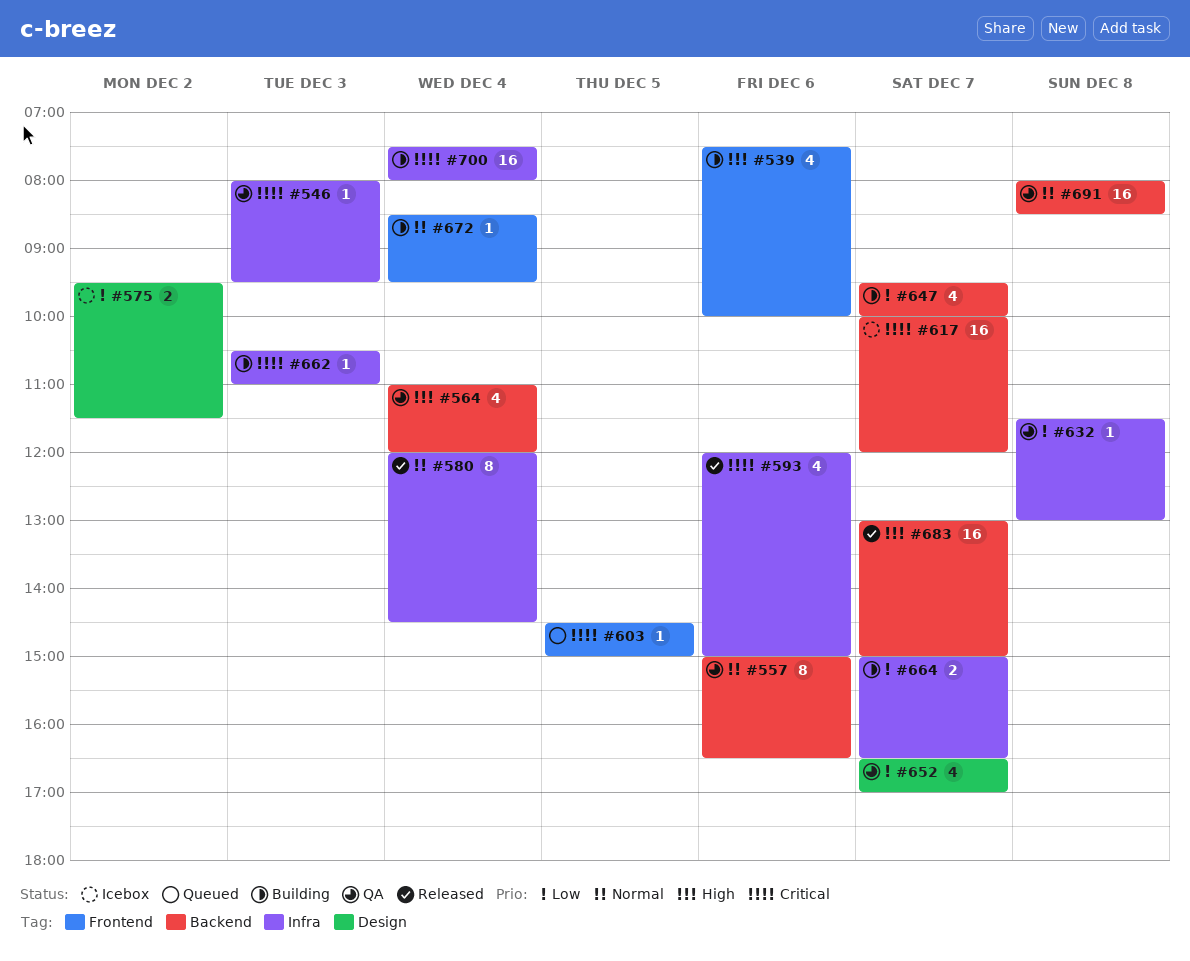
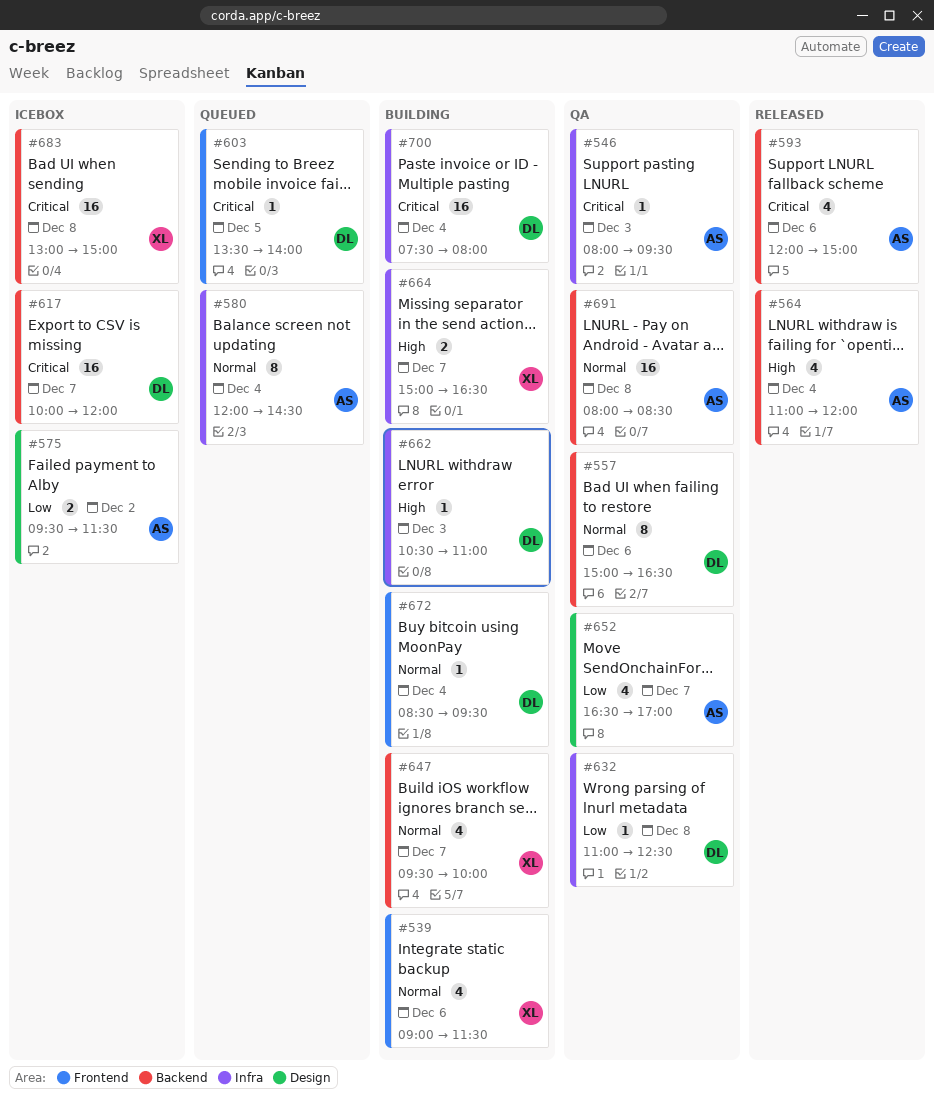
#539, priority: High -> Normal
#539, begins: 07:30 -> 09:00
#539, ends: 10:00 -> 11:30
#564, status: QA -> Released
#580, status: Released -> Queued
#593, label: Infra -> Backend
#603, begins: 14:30 -> 13:30
#603, ends: 15:00 -> 14:00
#632, begins: 11:30 -> 11:00
#632, ends: 13:00 -> 12:30
#647, priority: Low -> Normal
#662, priority: Critical -> High
#664, priority: Low -> High
#683, status: Released -> Icebox
#683, priority: High -> Critical
#683, day: Dec 7 -> Dec 8

